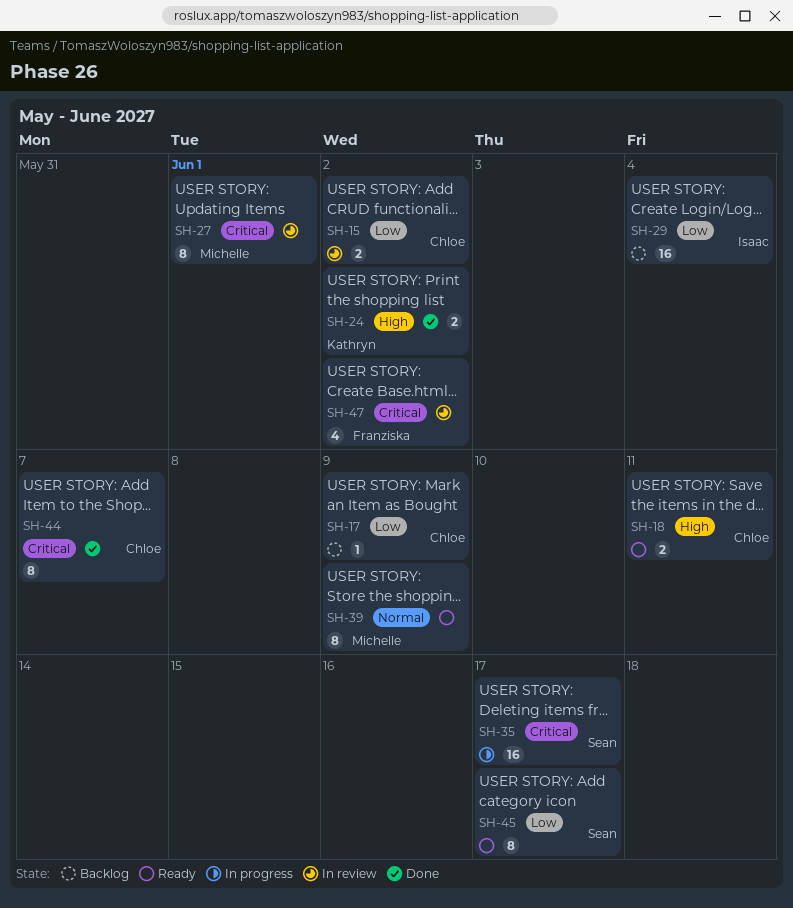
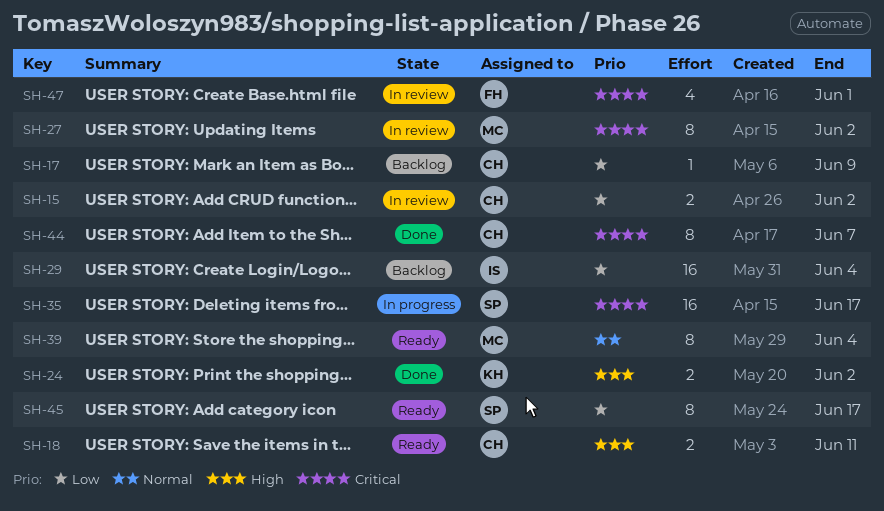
SH-27, due: Jun 1 -> Jun 2
SH-39, due: Jun 9 -> Jun 4
SH-47, due: Jun 2 -> Jun 1

